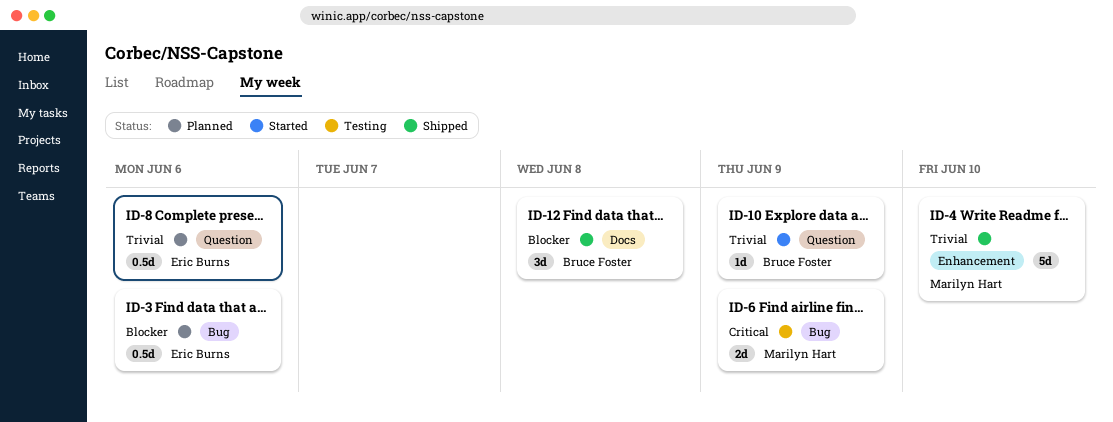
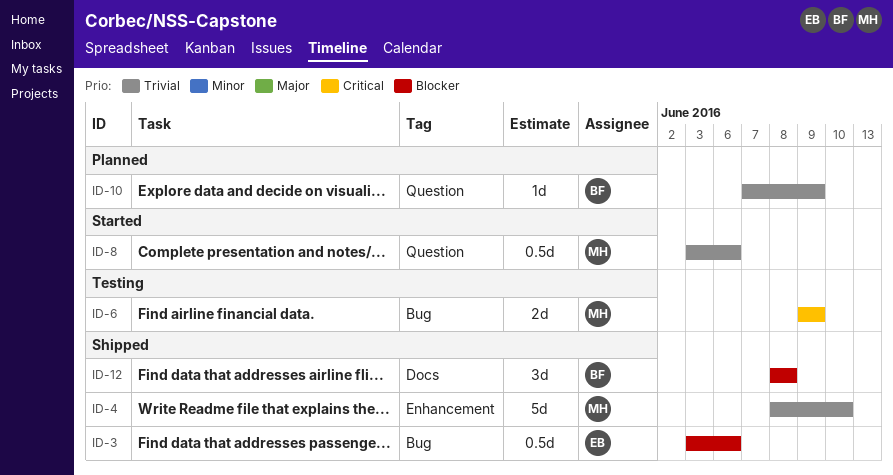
ID-3, status: Planned -> Shipped
ID-8, status: Planned -> Started
ID-8, owner: Eric Burns -> Marilyn Hart
ID-10, status: Started -> Planned

